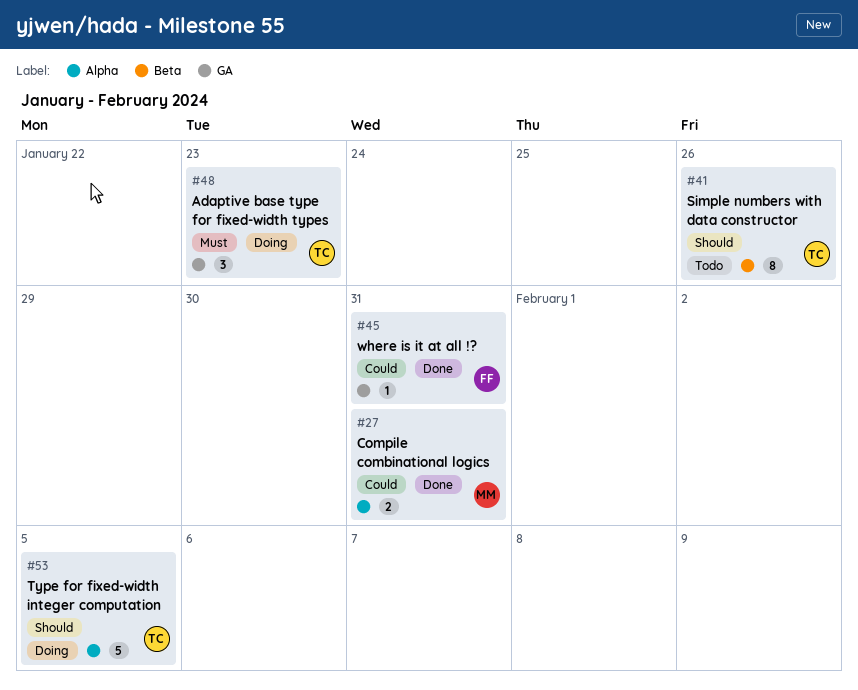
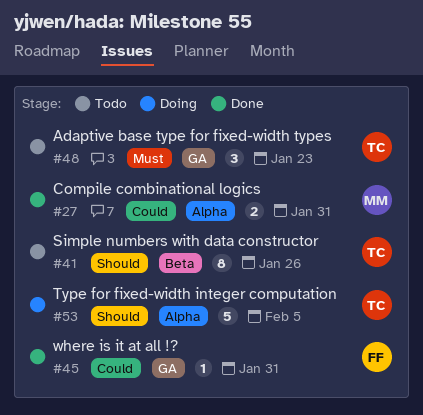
#48, status: Doing -> Todo

